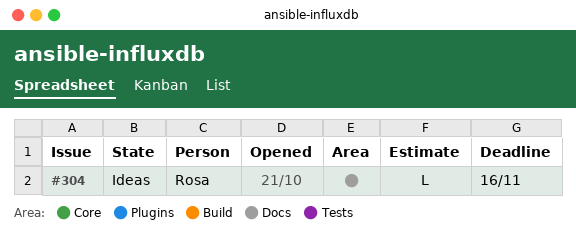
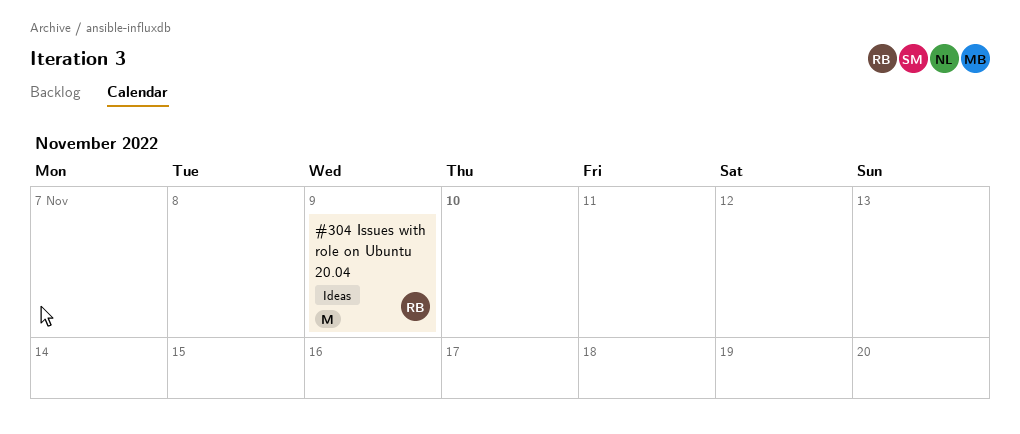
#304, estimate: L -> M
#304, due: Nov 16 -> Nov 9

